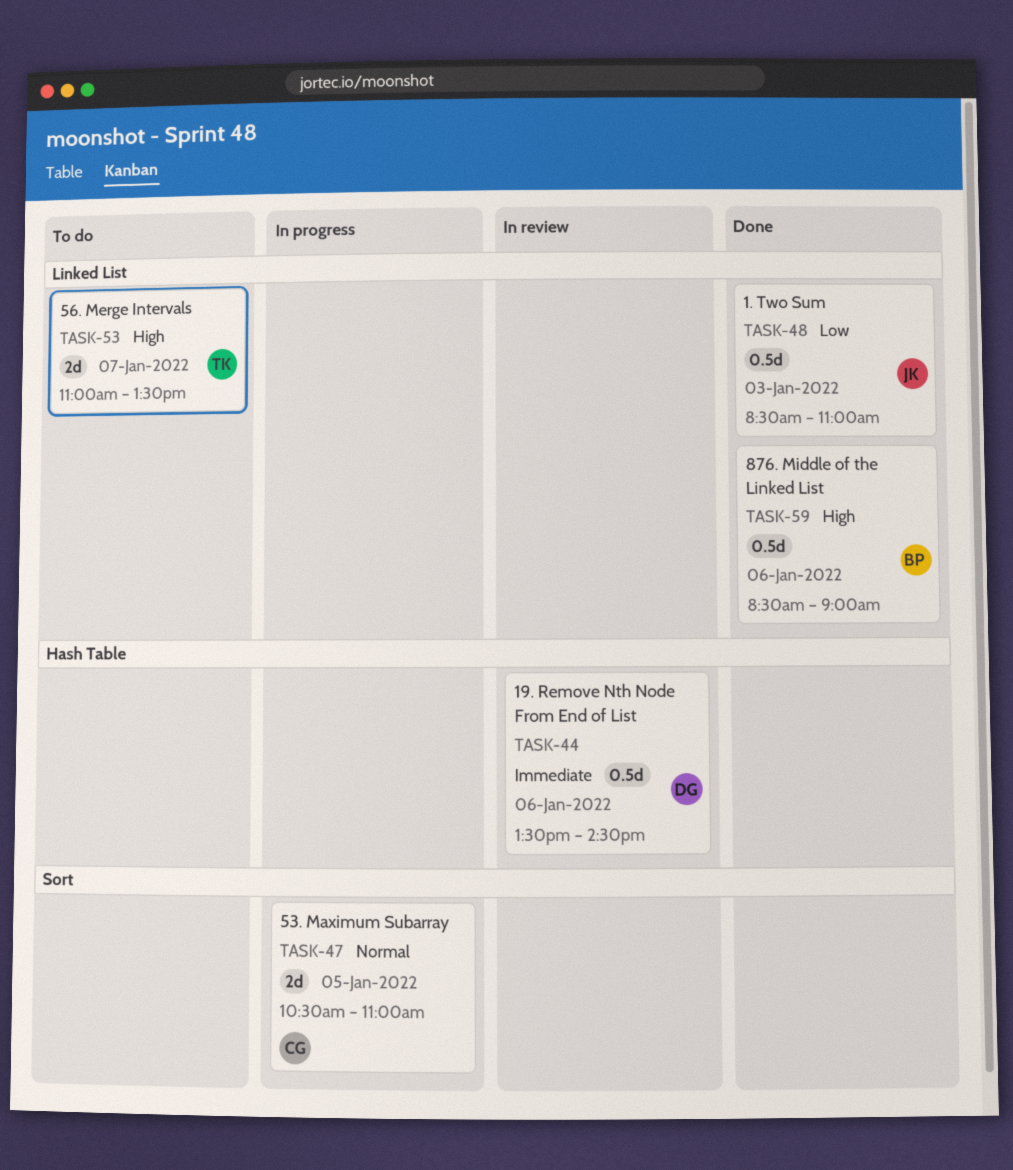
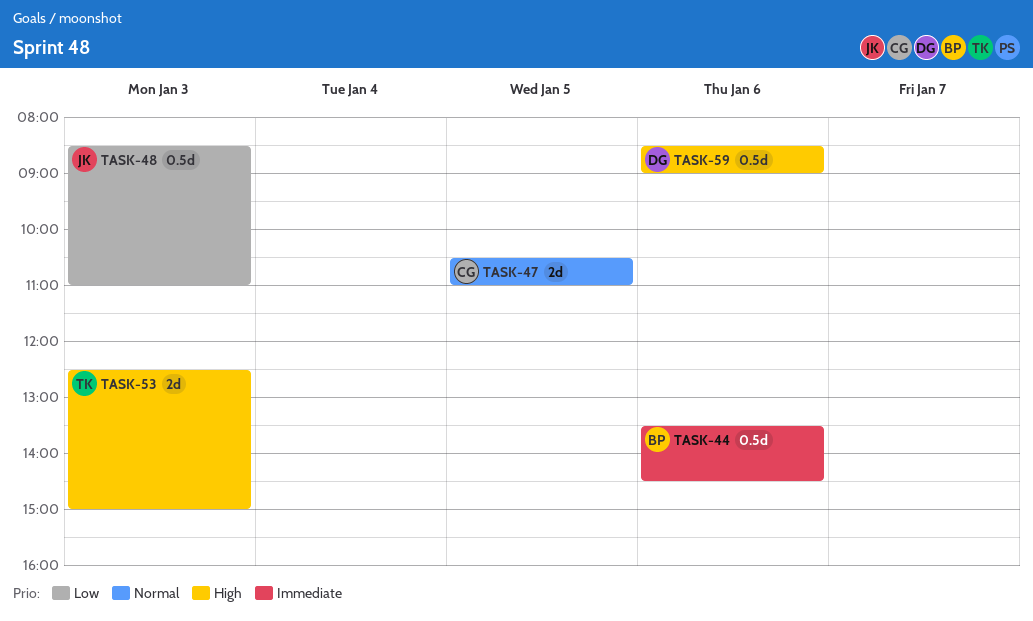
TASK-44, owner: DG -> BP
TASK-53, day: Jan 7 -> Jan 3
TASK-53, begins: 11:00 -> 12:30
TASK-53, ends: 13:30 -> 15:00
TASK-59, owner: BP -> DG

